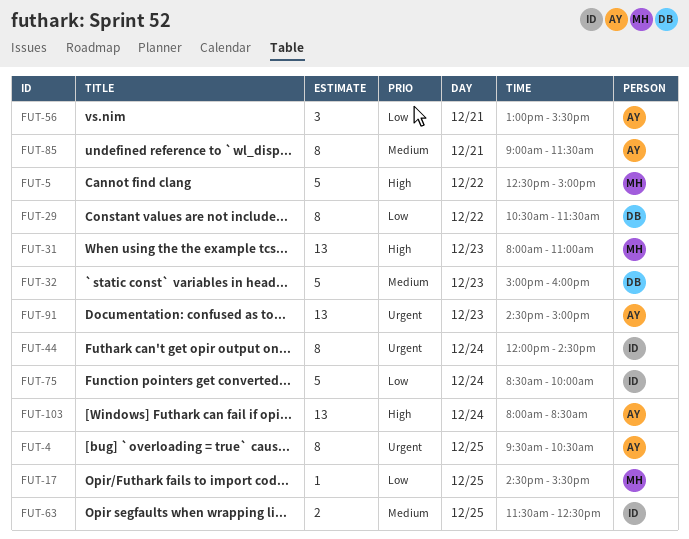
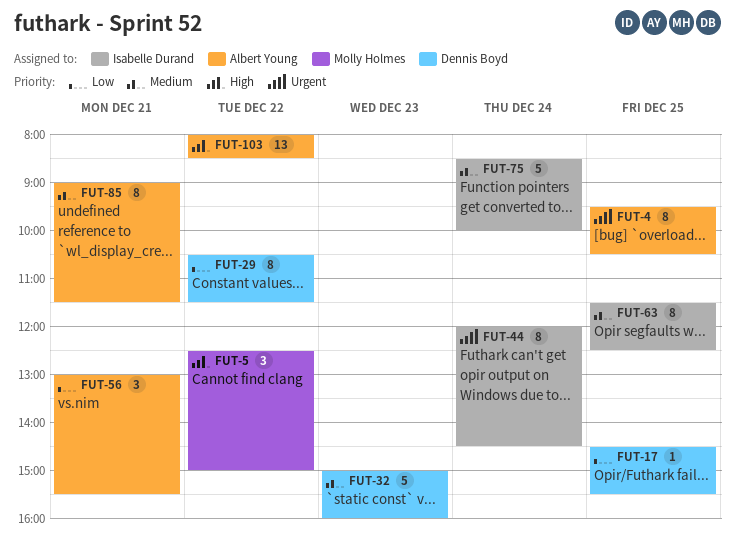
FUT-5, estimate: 5 -> 3
FUT-17, owner: Molly Holmes -> Dennis Boyd
FUT-31: present -> none
FUT-63, estimate: 2 -> 8
FUT-75, priority: Low -> Medium
FUT-91: present -> none
FUT-103, day: Dec 24 -> Dec 22

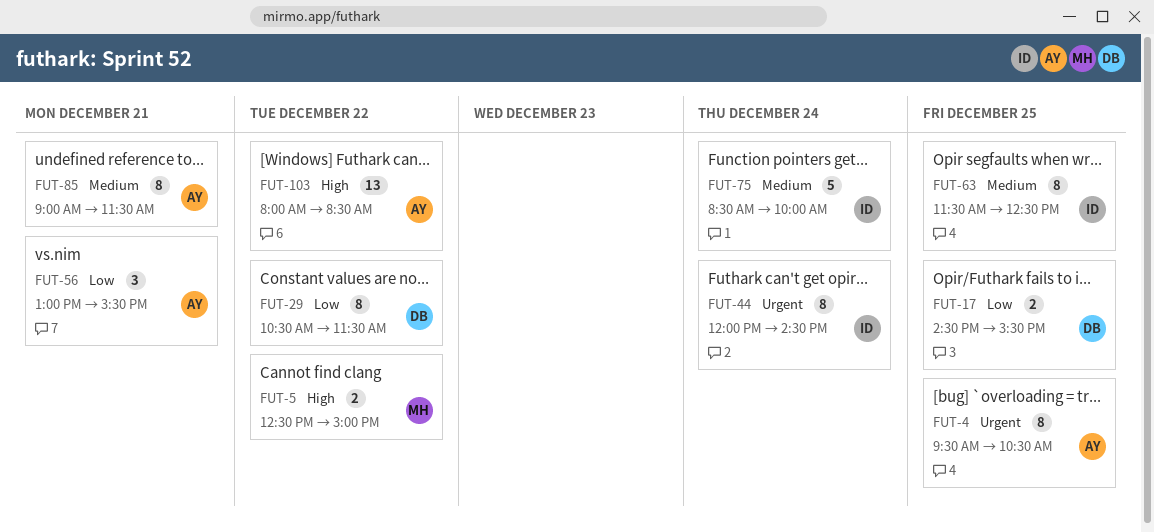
FUT-5, estimate: 3 -> 2
FUT-17, estimate: 1 -> 2
FUT-32: present -> none

